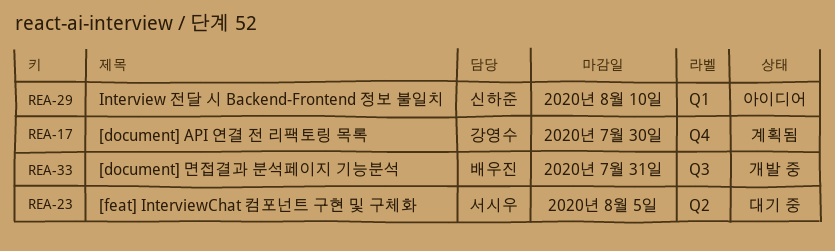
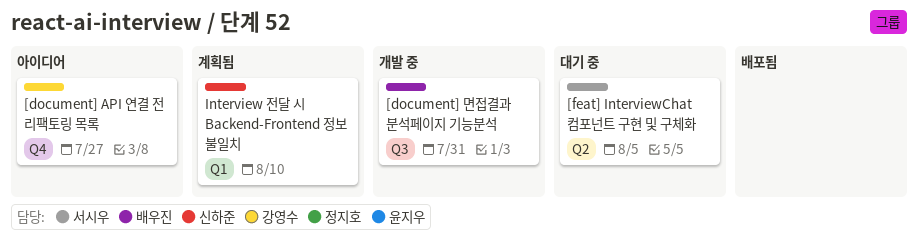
[document] API 연결 전 리팩토링 목록, status: 계획됨 -> 아이디어
[document] API 연결 전 리팩토링 목록, due: Jul 30 -> Jul 27
Interview 전달 시 Backend-Frontend 정보 불일치, status: 아이디어 -> 계획됨

